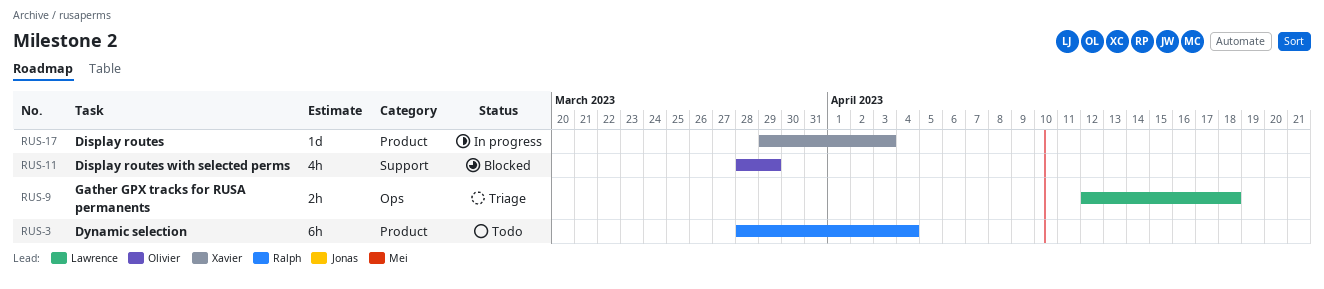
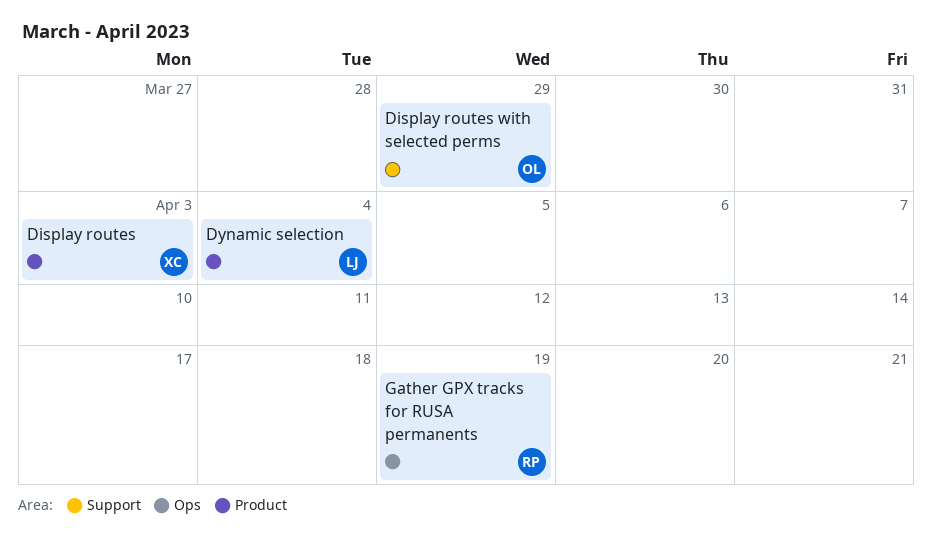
Dynamic selection, owner: Ralph -> Lawrence
Gather GPX tracks for RUSA permanents, owner: Lawrence -> Ralph
Gather GPX tracks for RUSA permanents, due: Apr 18 -> Apr 19

